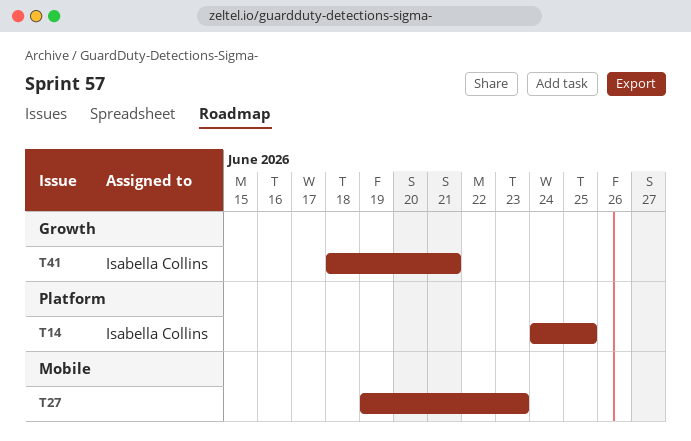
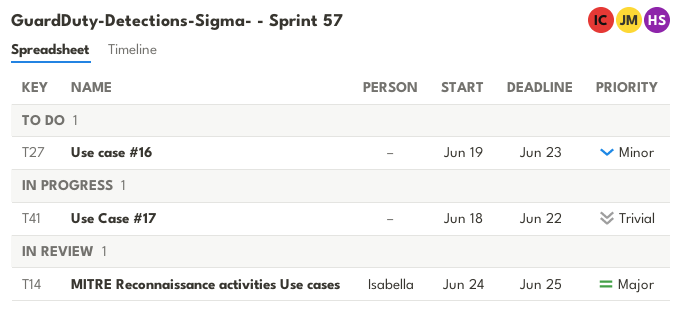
T41, owner: Isabella Collins -> none
T41, due: Jun 21 -> Jun 22

